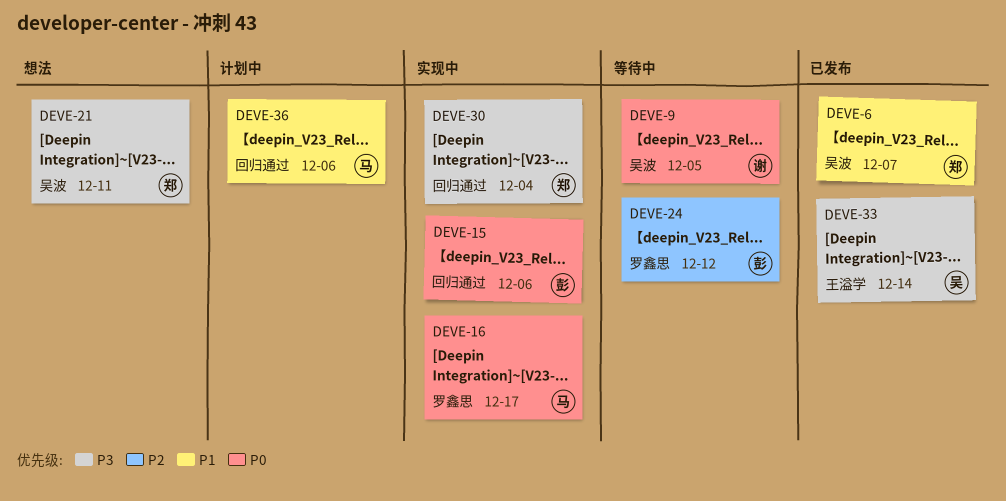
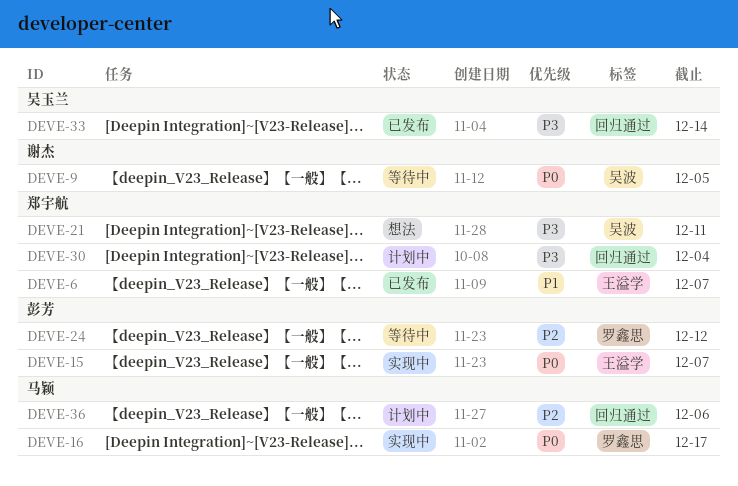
DEVE-6, label: 吴波 -> 王溢学
DEVE-15, label: 回归通过 -> 王溢学
DEVE-15, due: Dec 6 -> Dec 7
DEVE-30, status: 实现中 -> 计划中
DEVE-33, label: 王溢学 -> 回归通过
DEVE-36, priority: P1 -> P2

